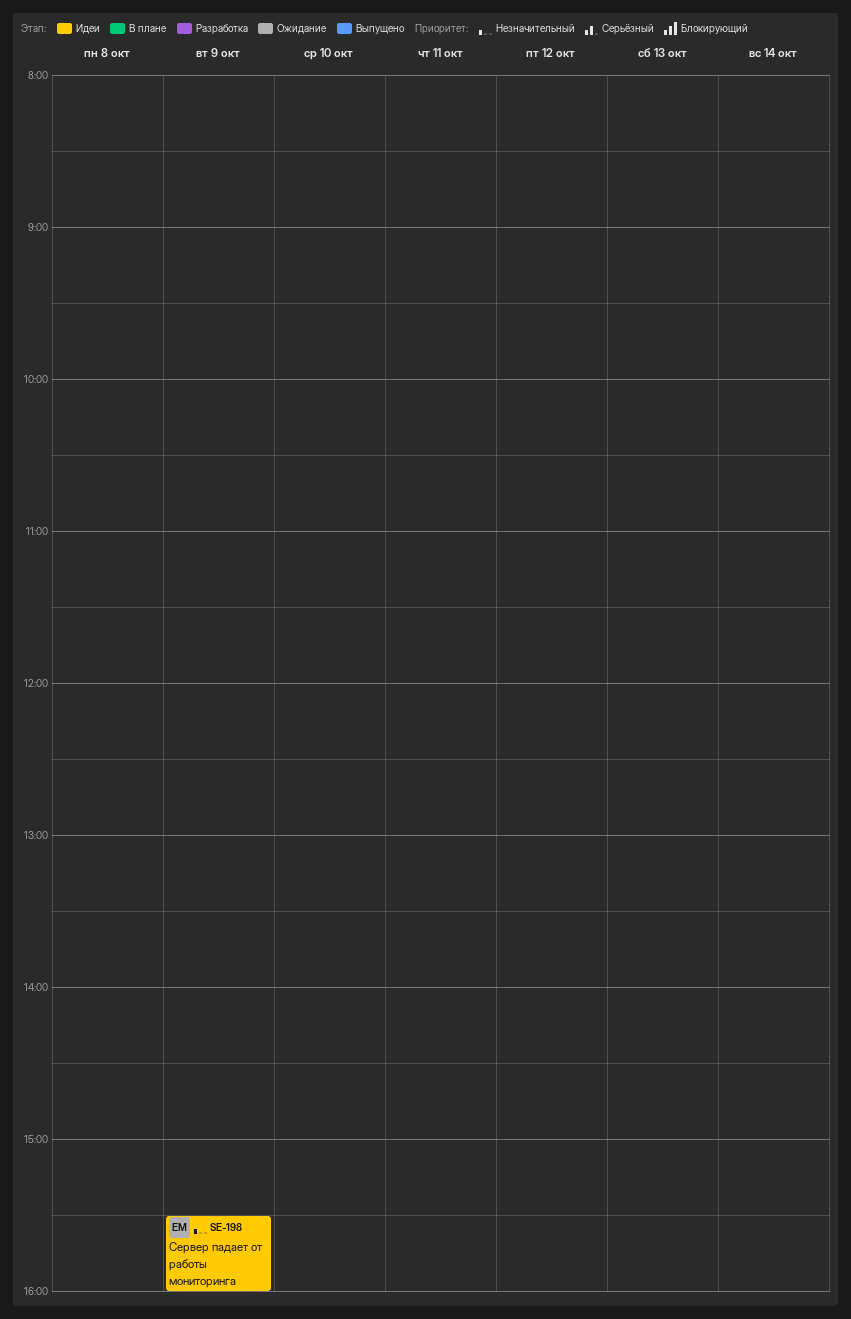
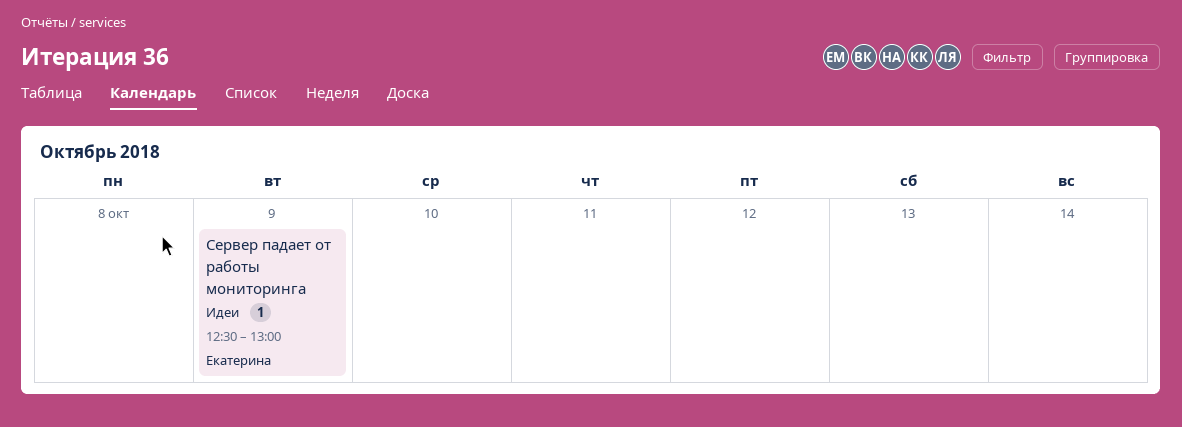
Сервер падает от работы мониторинга, begins: 15:30 -> 12:30
Сервер падает от работы мониторинга, ends: 16:00 -> 13:00

